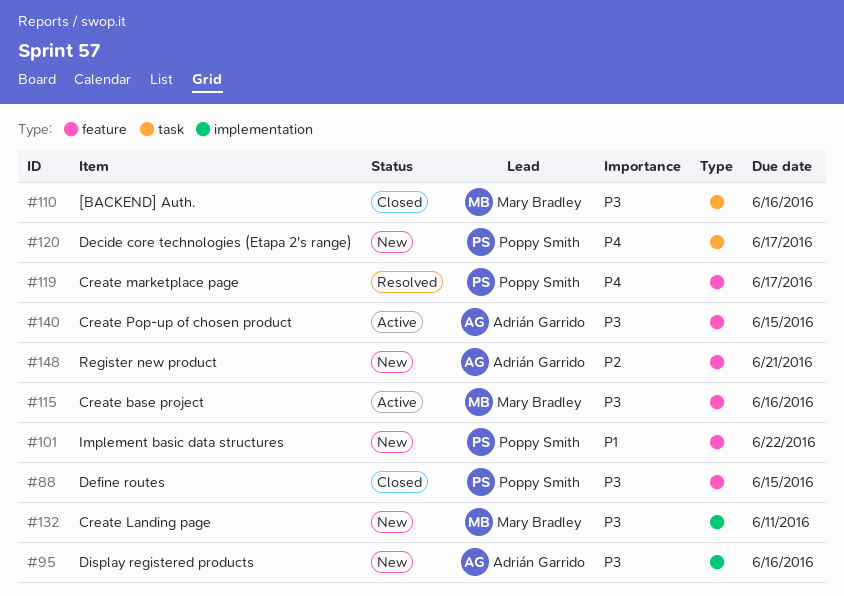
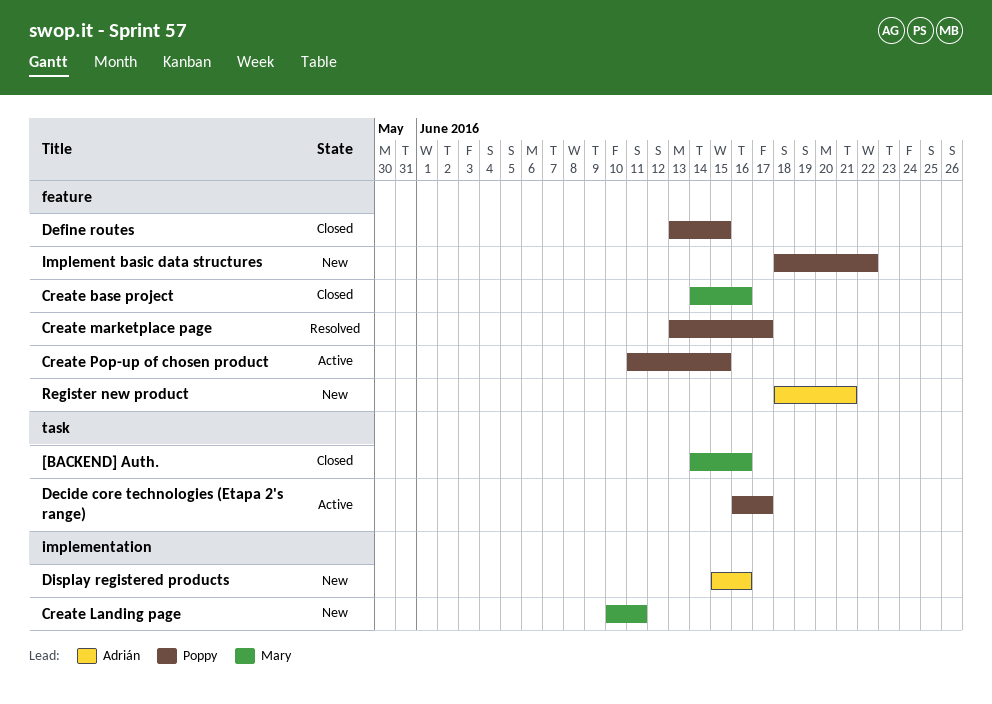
Create base project, status: Active -> Closed
Create Pop-up of chosen product, owner: Adrián Garrido -> Poppy Smith
Decide core technologies (Etapa 2's range), status: New -> Active

